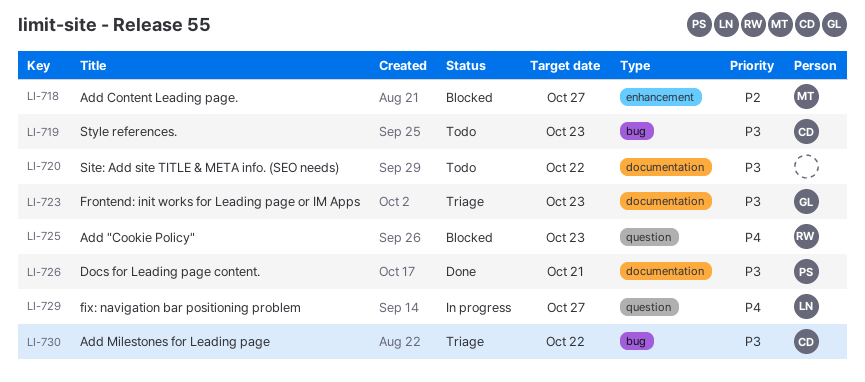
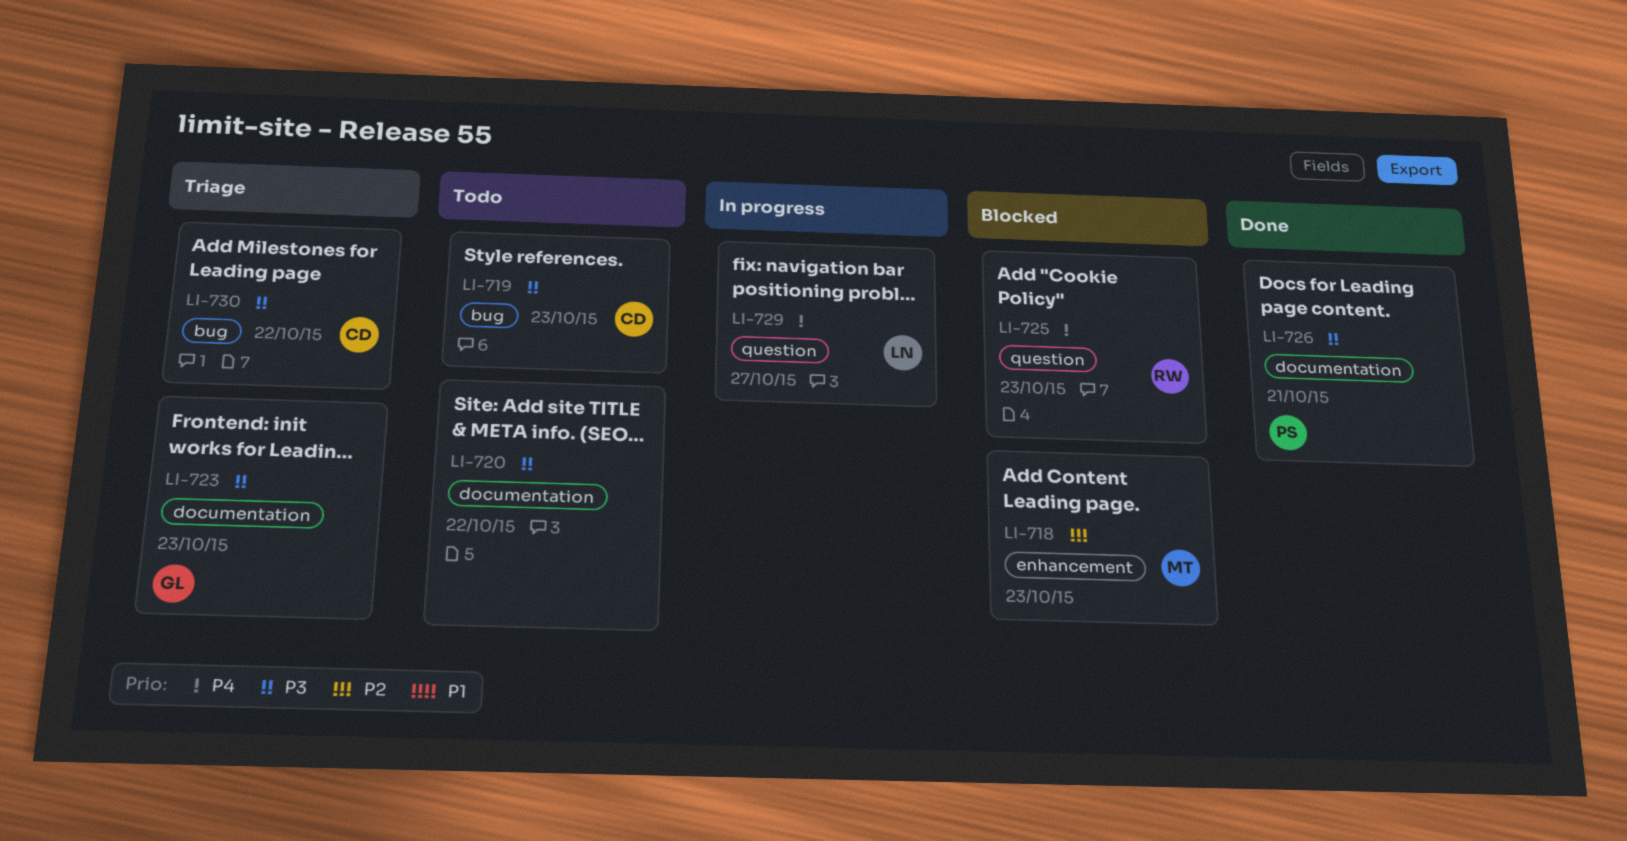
LI-718, due: Oct 27 -> Oct 23

